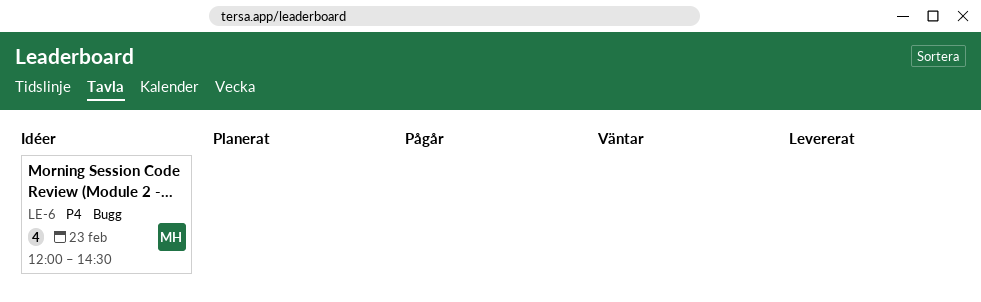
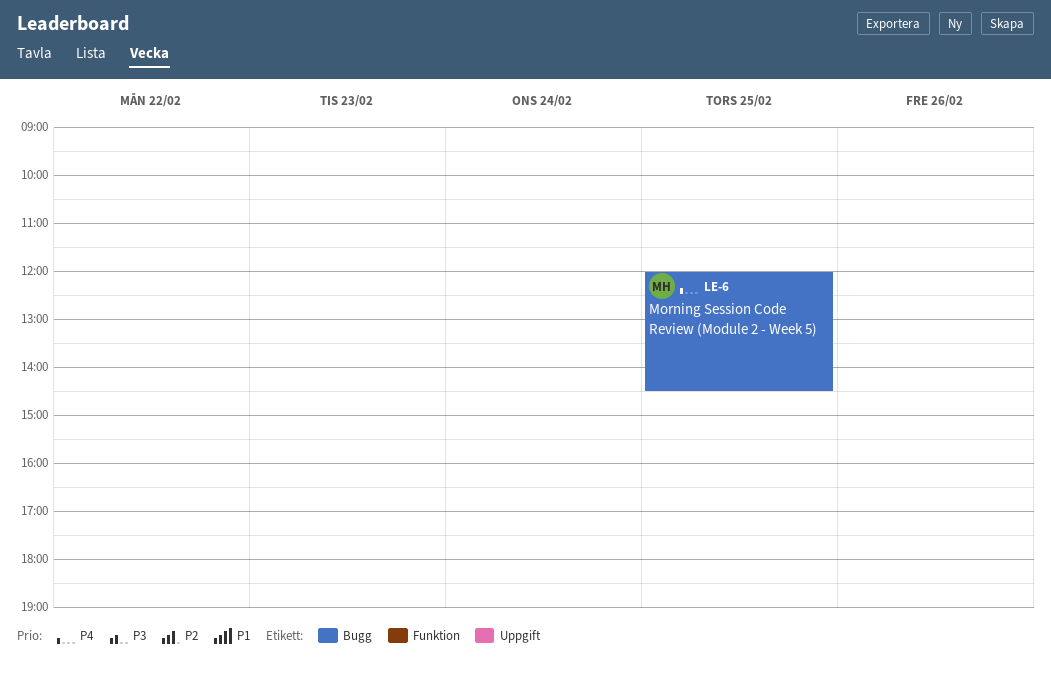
LE-6, day: Feb 23 -> Feb 25

